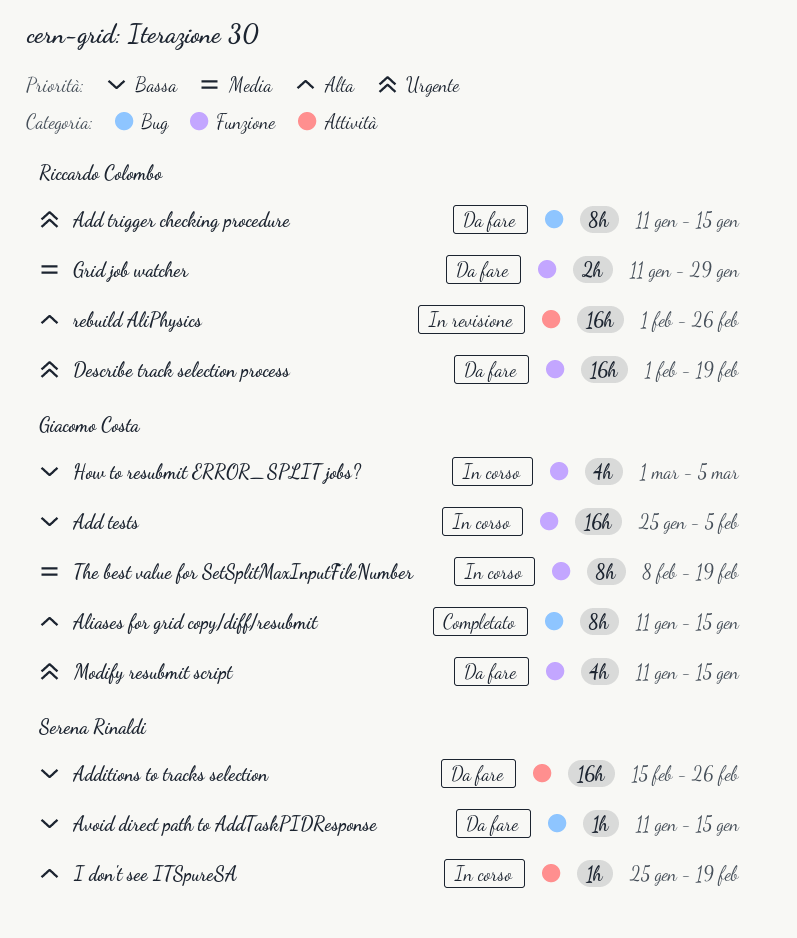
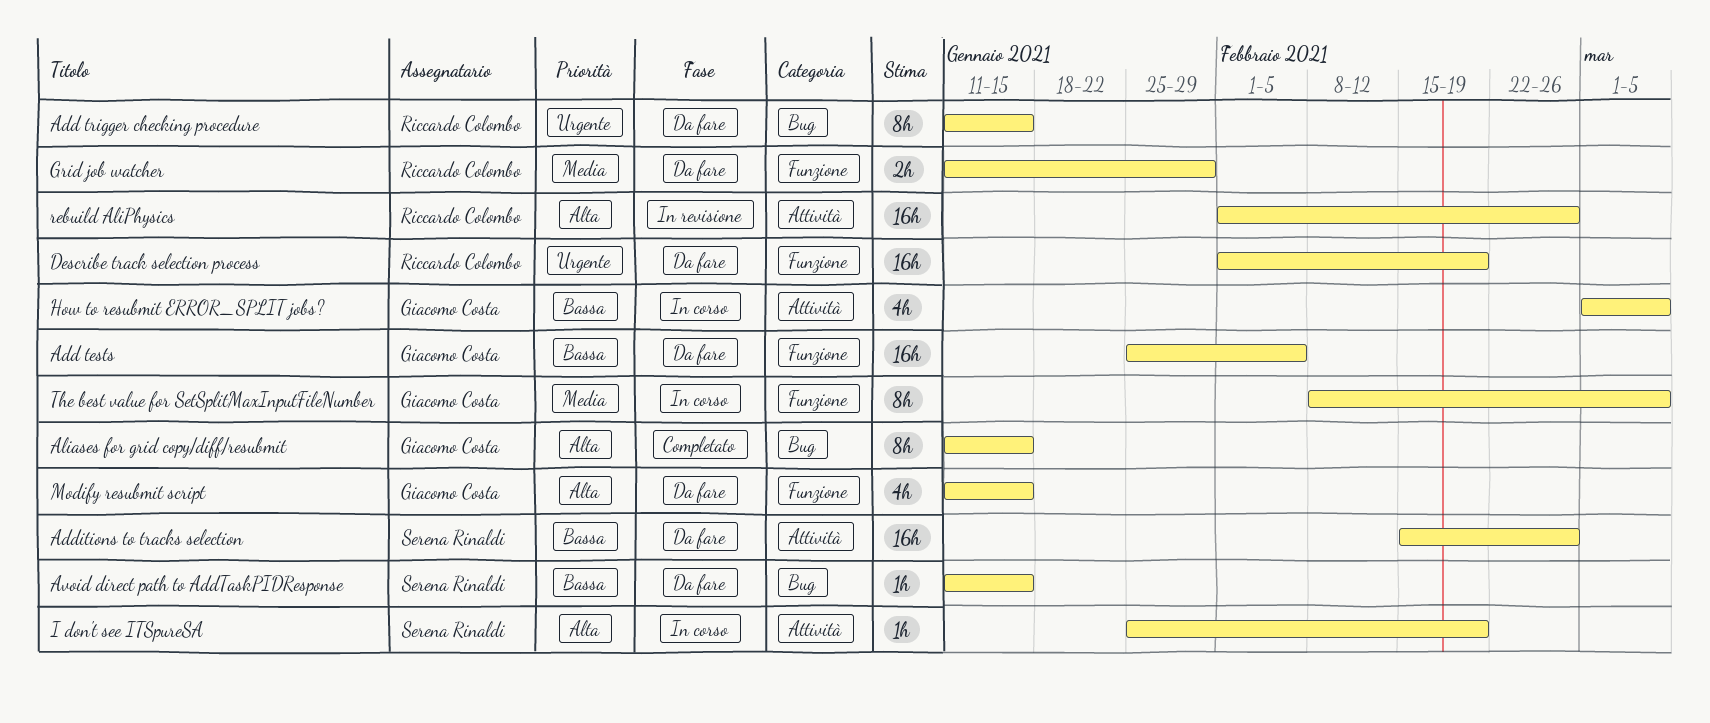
Add tests, status: In corso -> Da fare
How to resubmit ERROR_SPLIT jobs?, label: Funzione -> Attività
Modify resubmit script, priority: Urgente -> Alta
The best value for SetSplitMaxInputFileNumber, due: Feb 19 -> Mar 5

